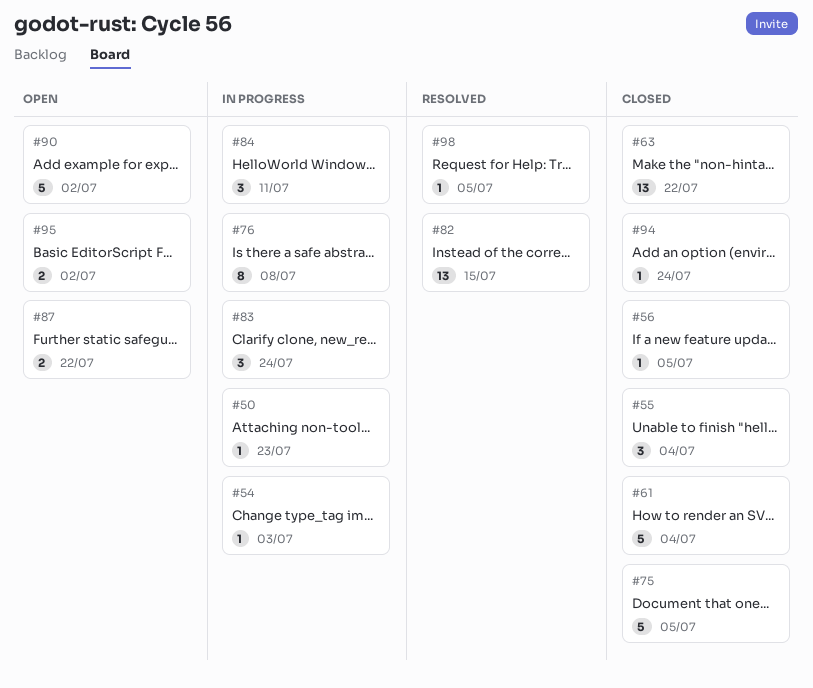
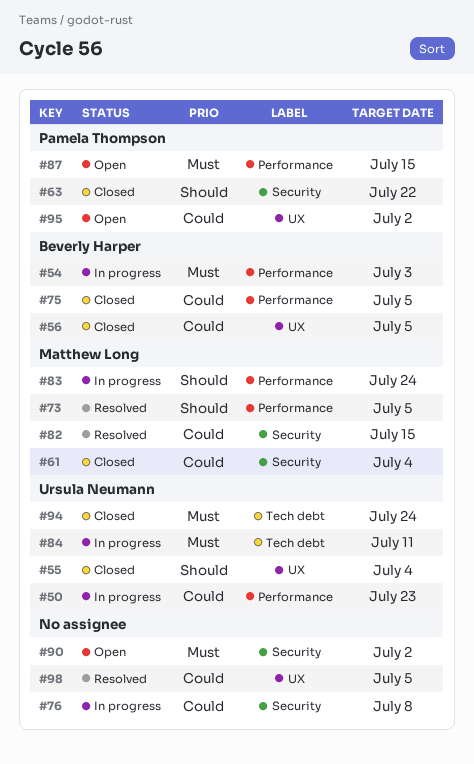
#73: none -> present
#87, due: Jul 22 -> Jul 15

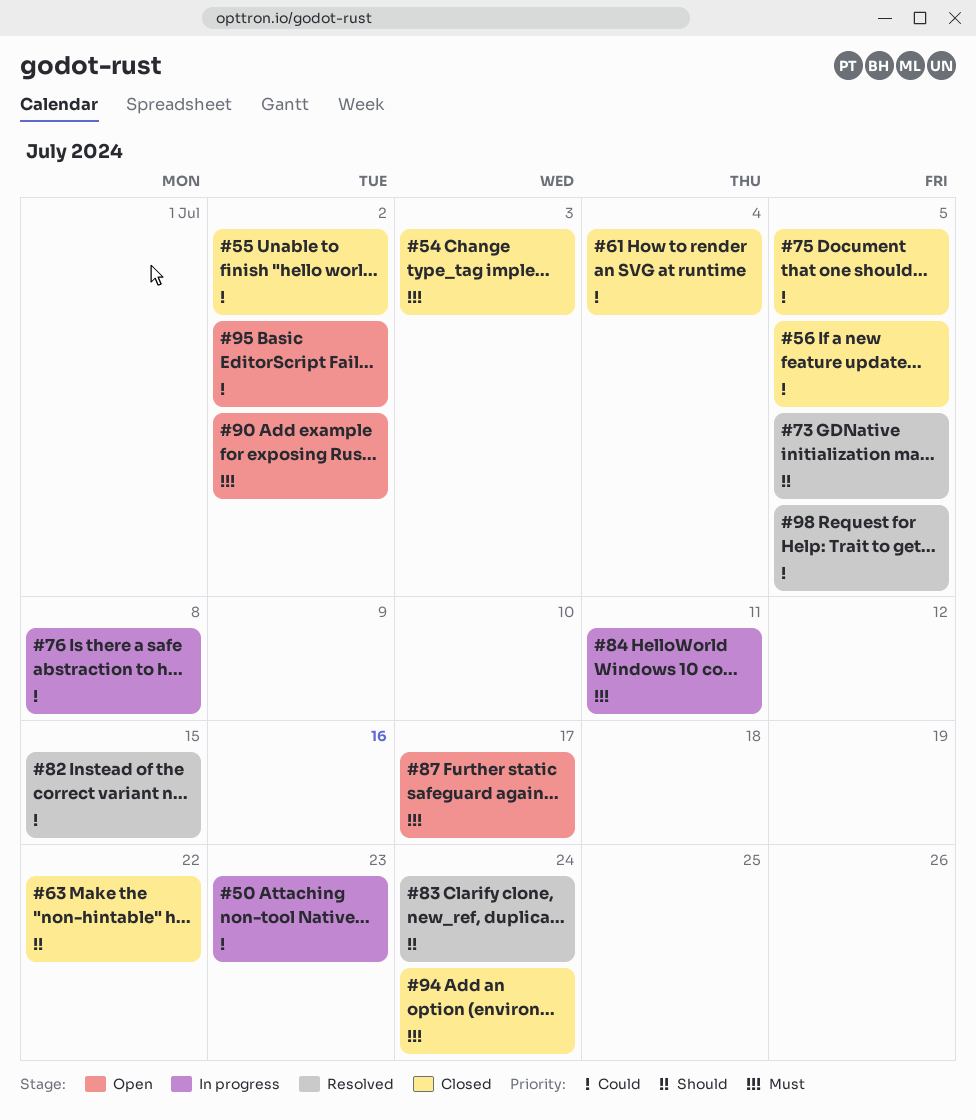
#54, status: In progress -> Closed
#55, priority: Should -> Could
#55, due: Jul 4 -> Jul 2
#83, status: In progress -> Resolved
#87, due: Jul 15 -> Jul 17

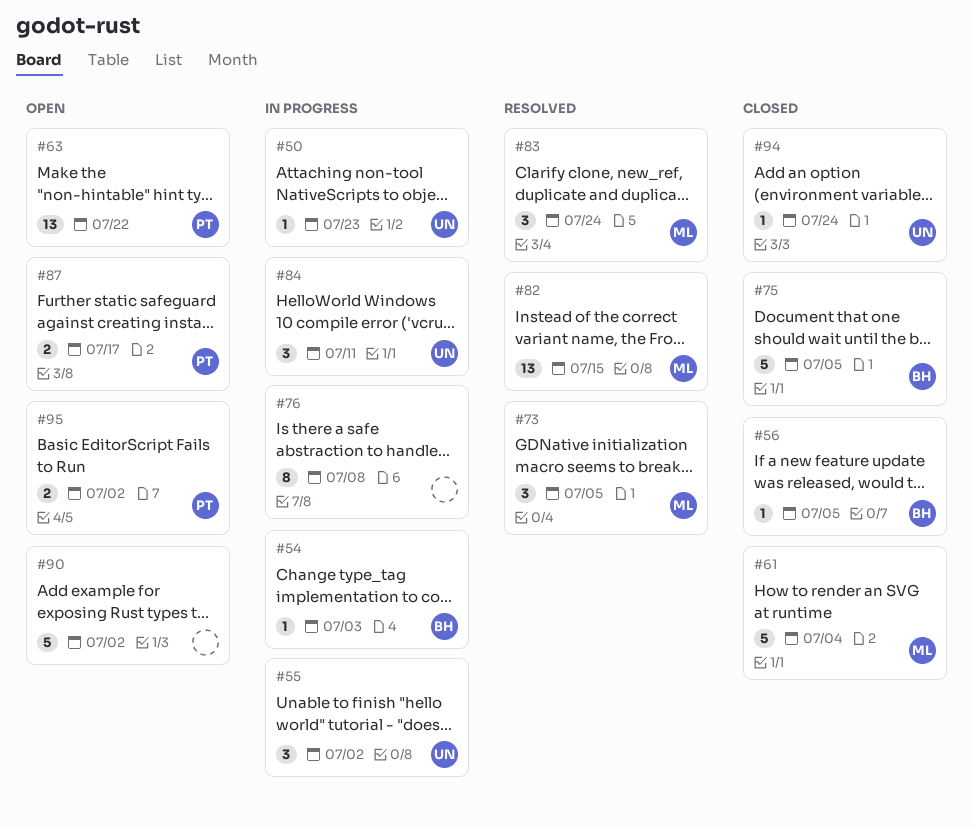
#54, status: Closed -> In progress
#55, status: Closed -> In progress
#63, status: Closed -> Open
#98: present -> none

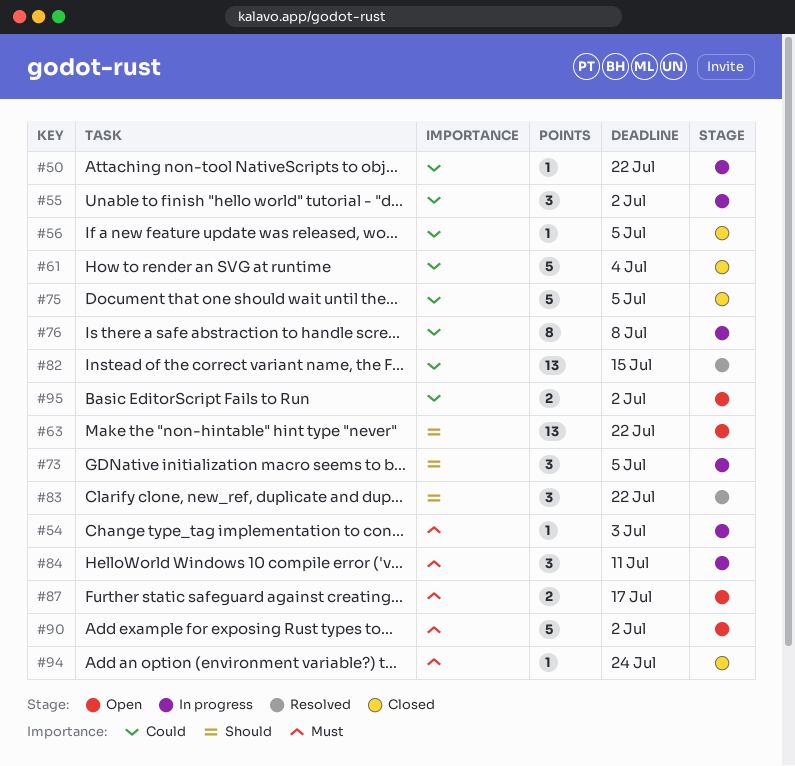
#50, due: Jul 23 -> Jul 22
#73, status: Resolved -> In progress
#83, due: Jul 24 -> Jul 22

